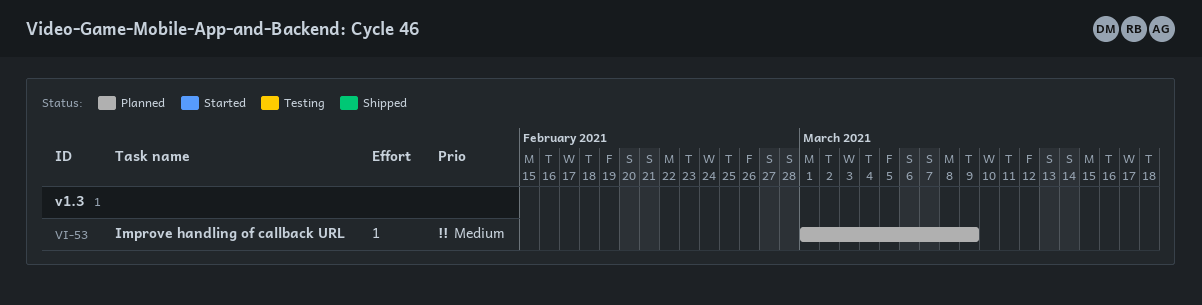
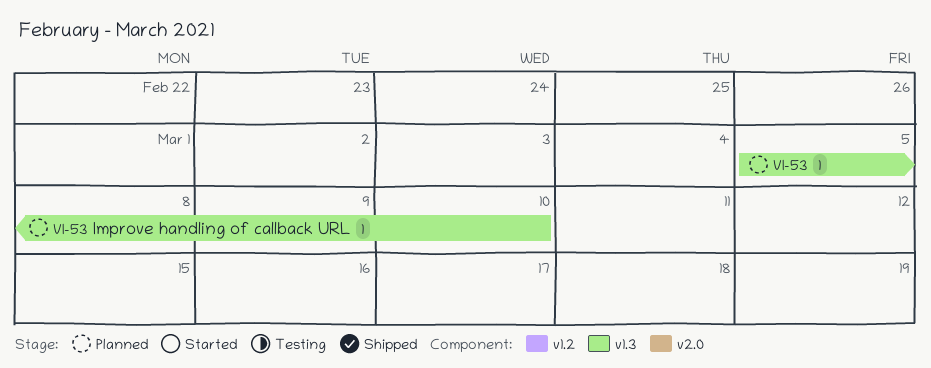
VI-53, start: Mar 1 -> Mar 5
VI-53, due: Mar 9 -> Mar 10

